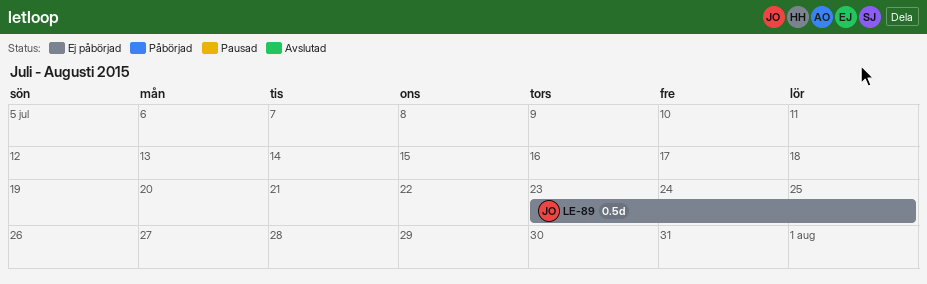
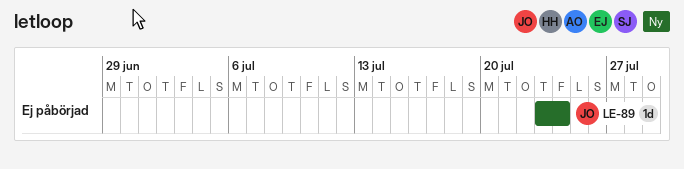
LE-89, estimate: 0.5d -> 1d
LE-89, due: Jul 25 -> Jul 24

